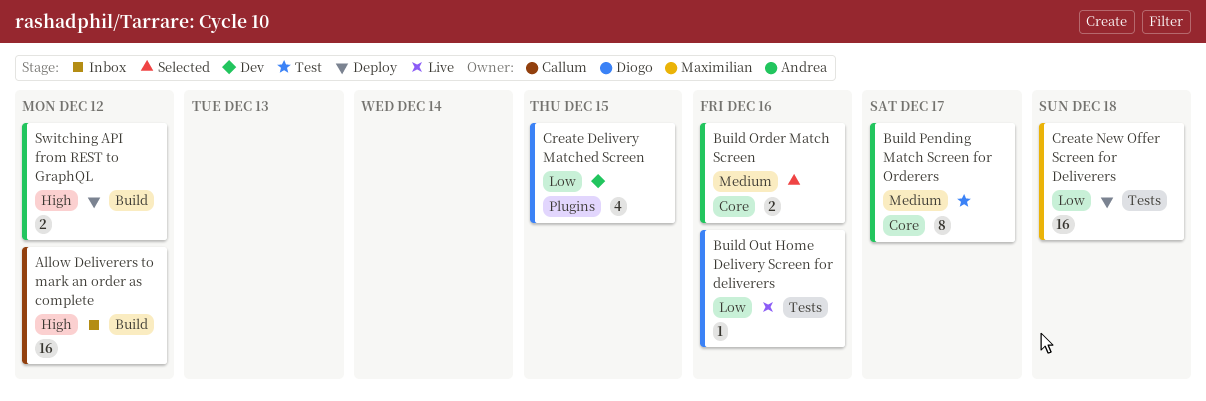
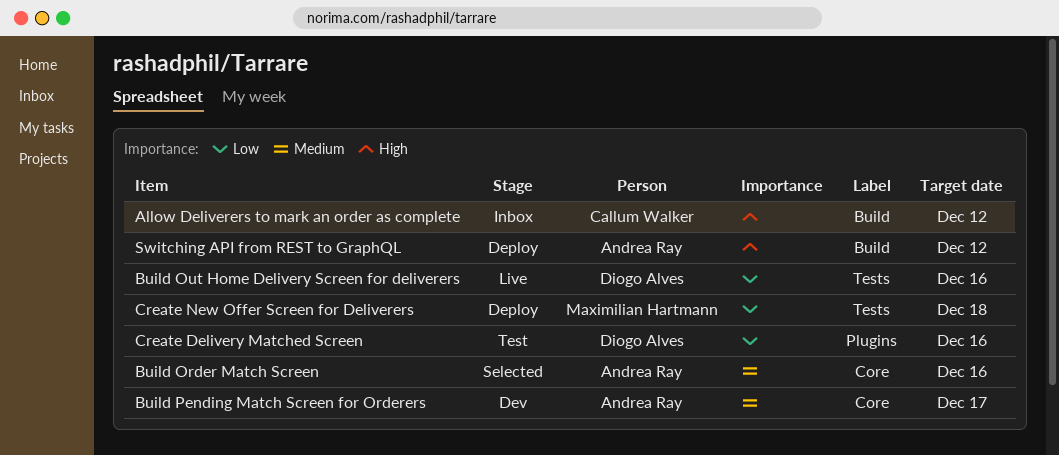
Build Pending Match Screen for Orderers, status: Test -> Dev
Create Delivery Matched Screen, status: Dev -> Test
Create Delivery Matched Screen, due: Dec 15 -> Dec 16

